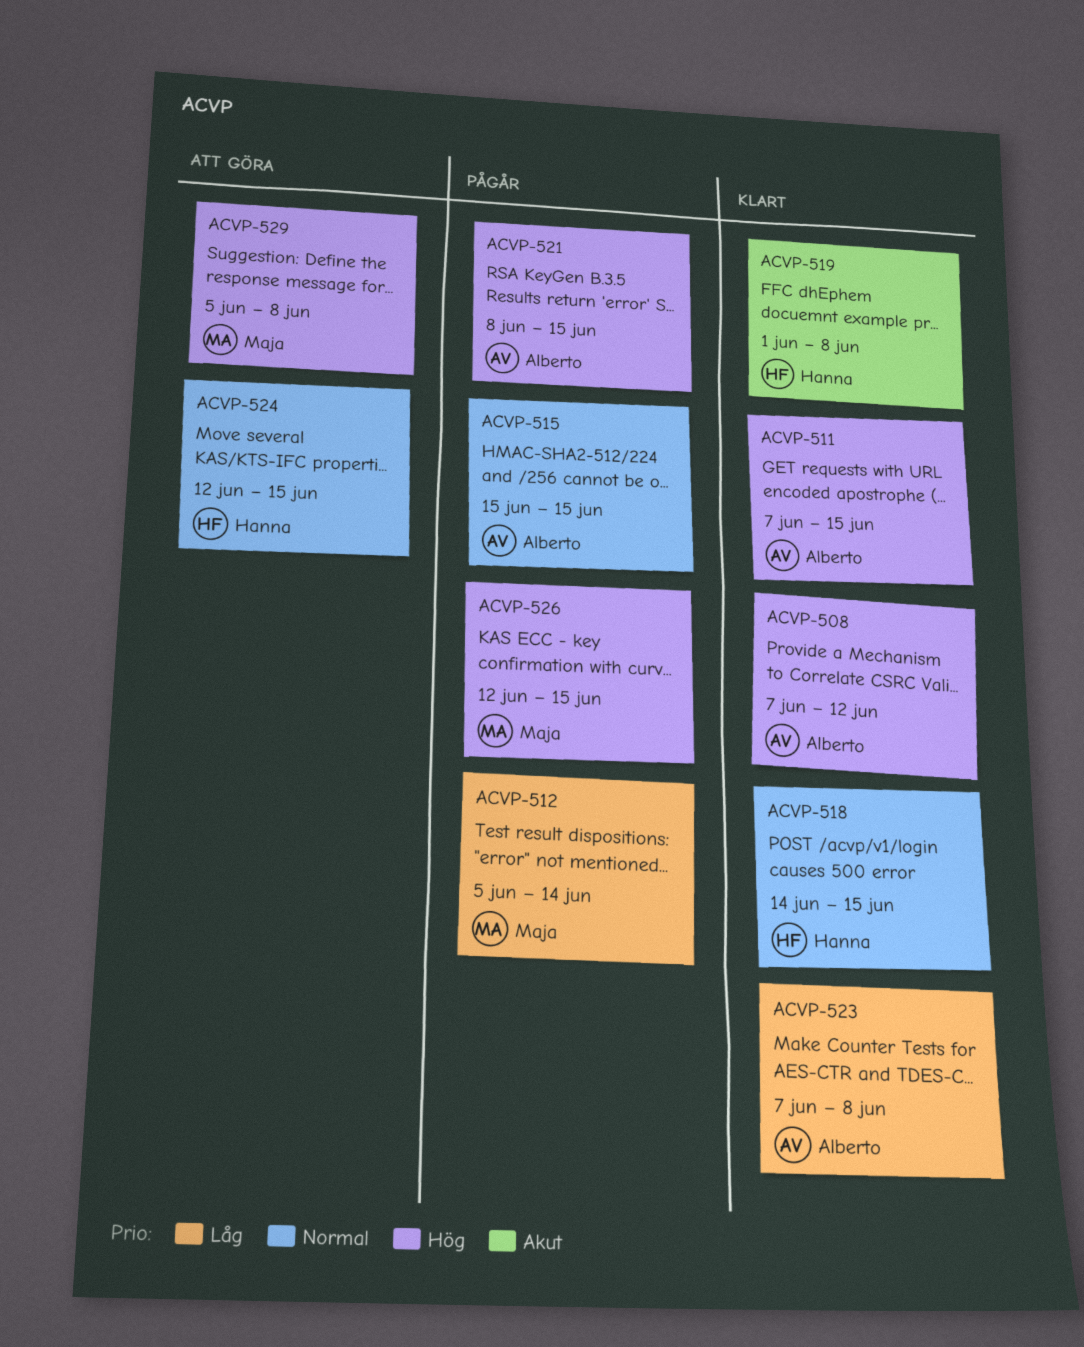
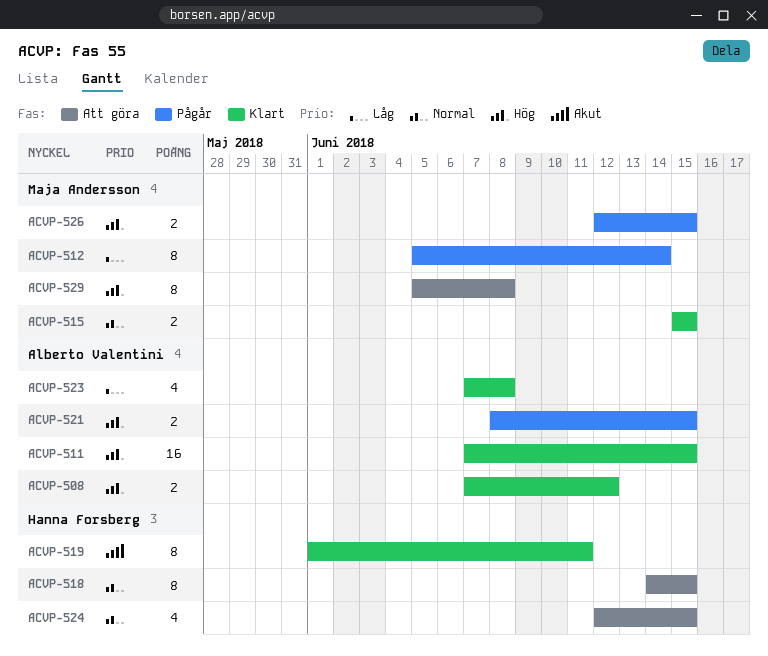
ACVP-515, status: Pågår -> Klart
ACVP-515, owner: Alberto Valentini -> Maja Andersson
ACVP-518, status: Klart -> Att göra
ACVP-519, due: Jun 8 -> Jun 11

